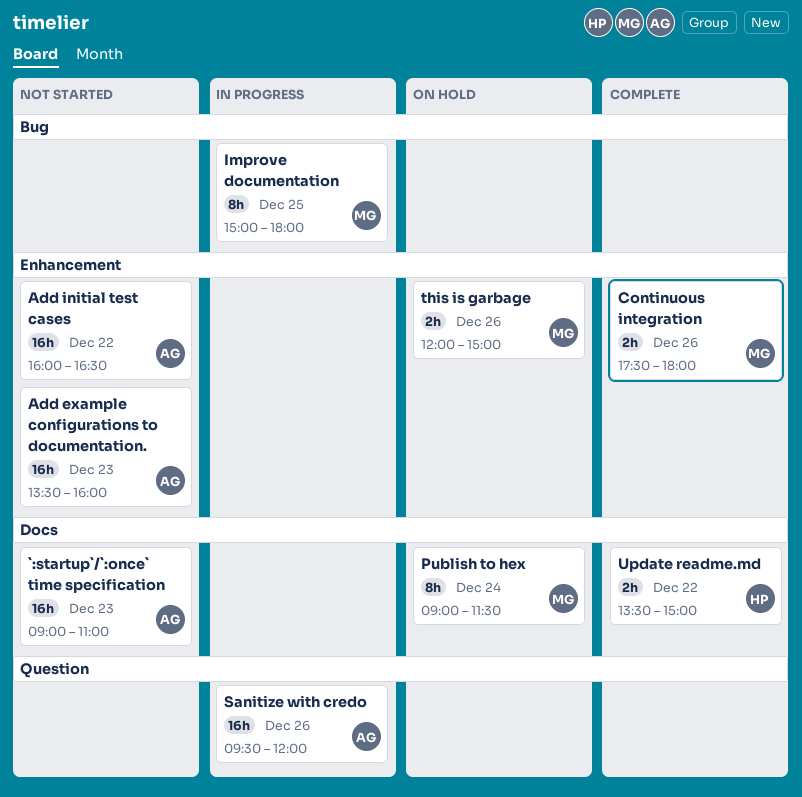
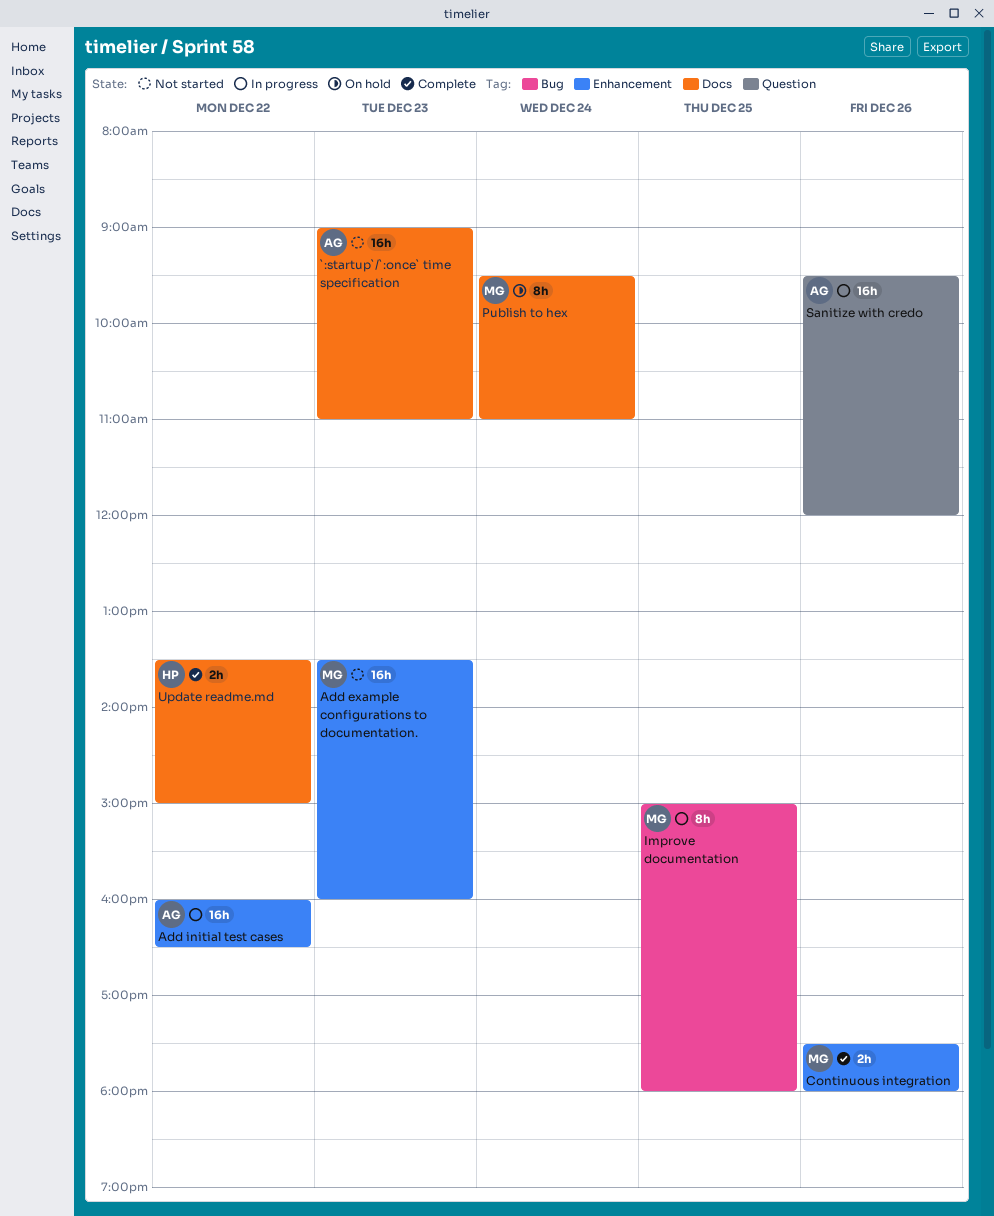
Add example configurations to documentation., owner: AG -> MG
Add initial test cases, status: Not started -> In progress
Publish to hex, begins: 09:00 -> 09:30
Publish to hex, ends: 11:30 -> 11:00
this is garbage: present -> none

